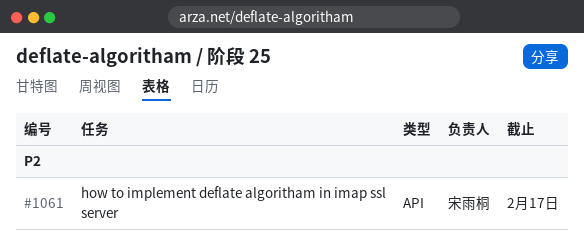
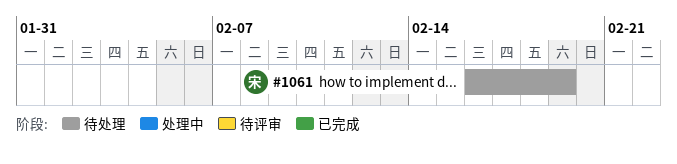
#1061, due: Feb 17 -> Feb 19

